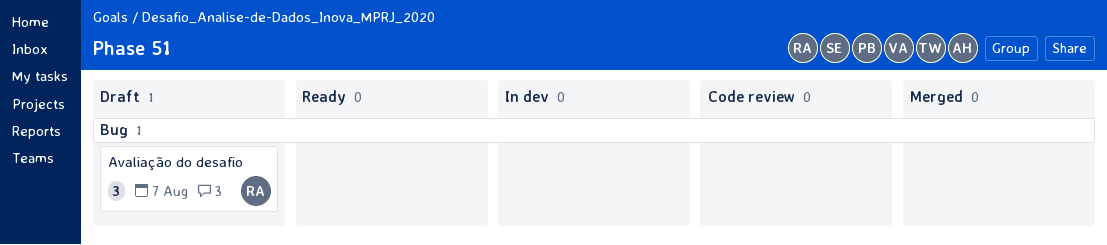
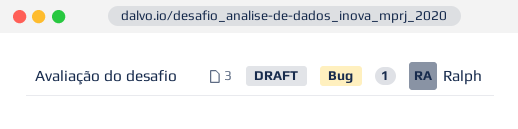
Avaliação do desafio, estimate: 3 -> 1

